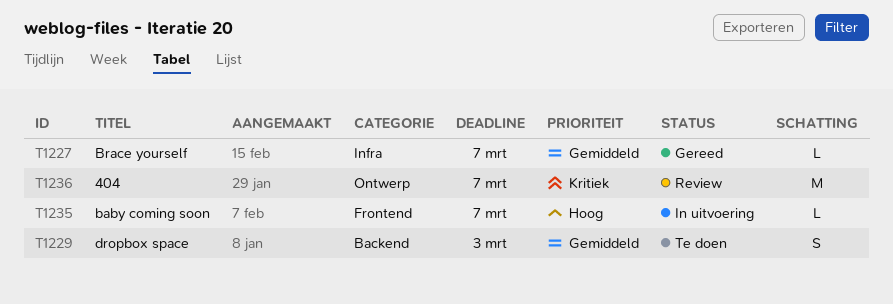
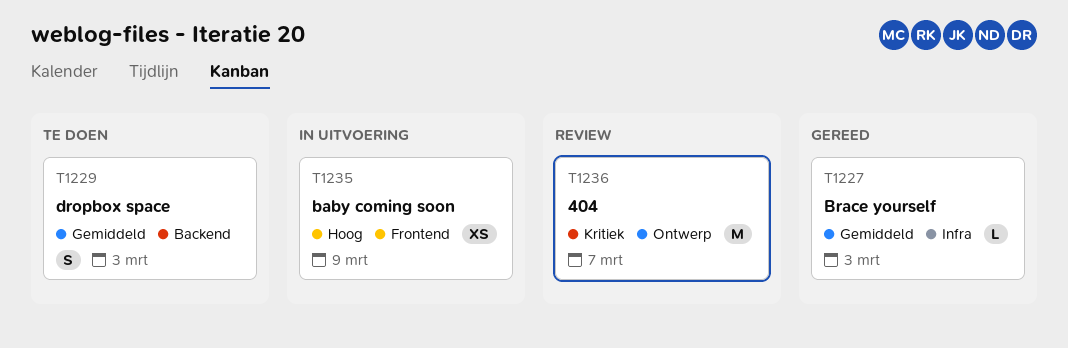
T1227, due: Mar 7 -> Mar 3
T1235, estimate: L -> XS
T1235, due: Mar 7 -> Mar 9

